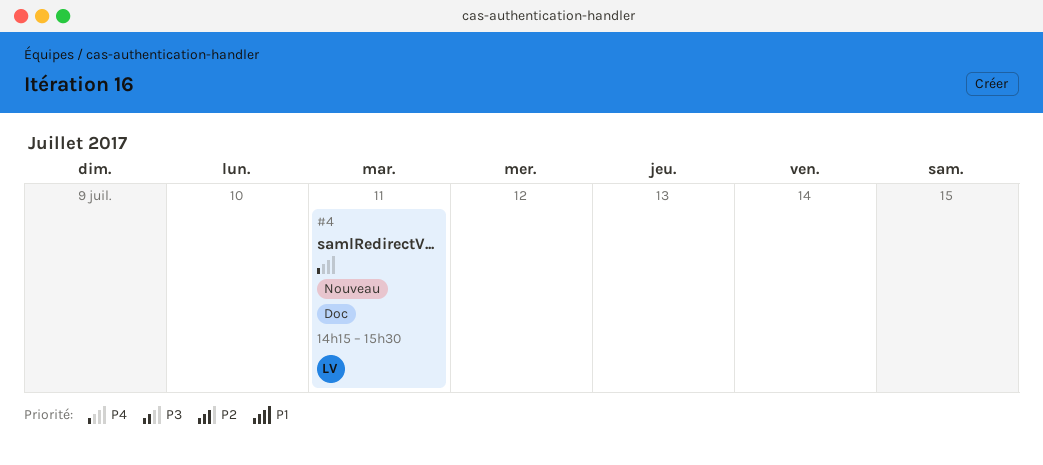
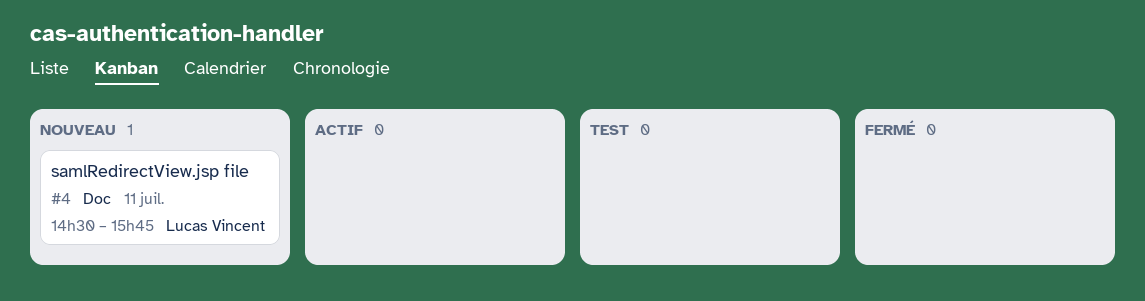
#4, begins: 14:15 -> 14:30
#4, ends: 15:30 -> 15:45

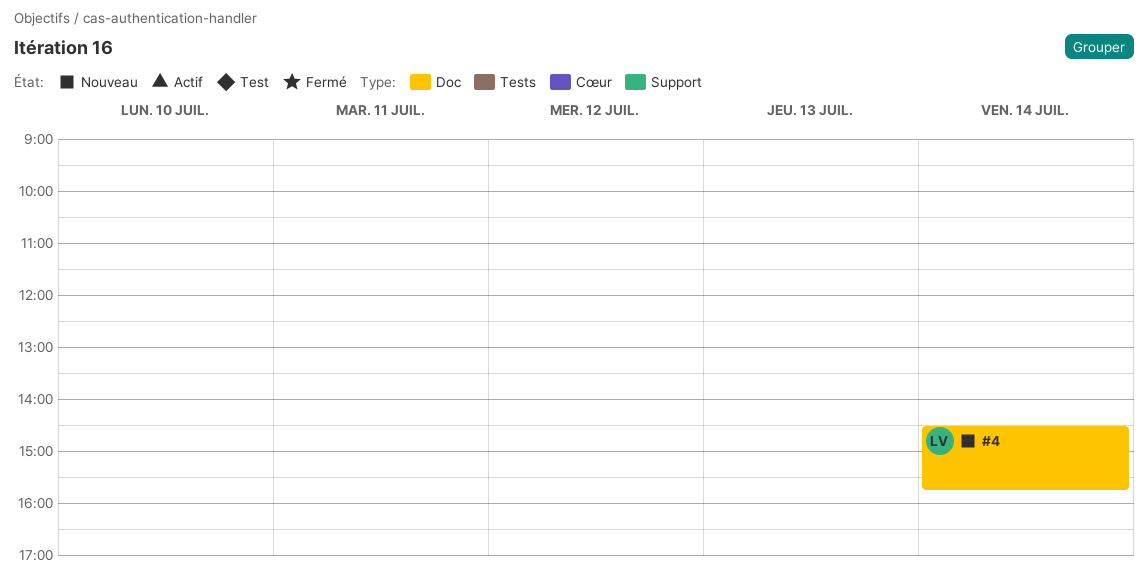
#4, day: Jul 11 -> Jul 14

